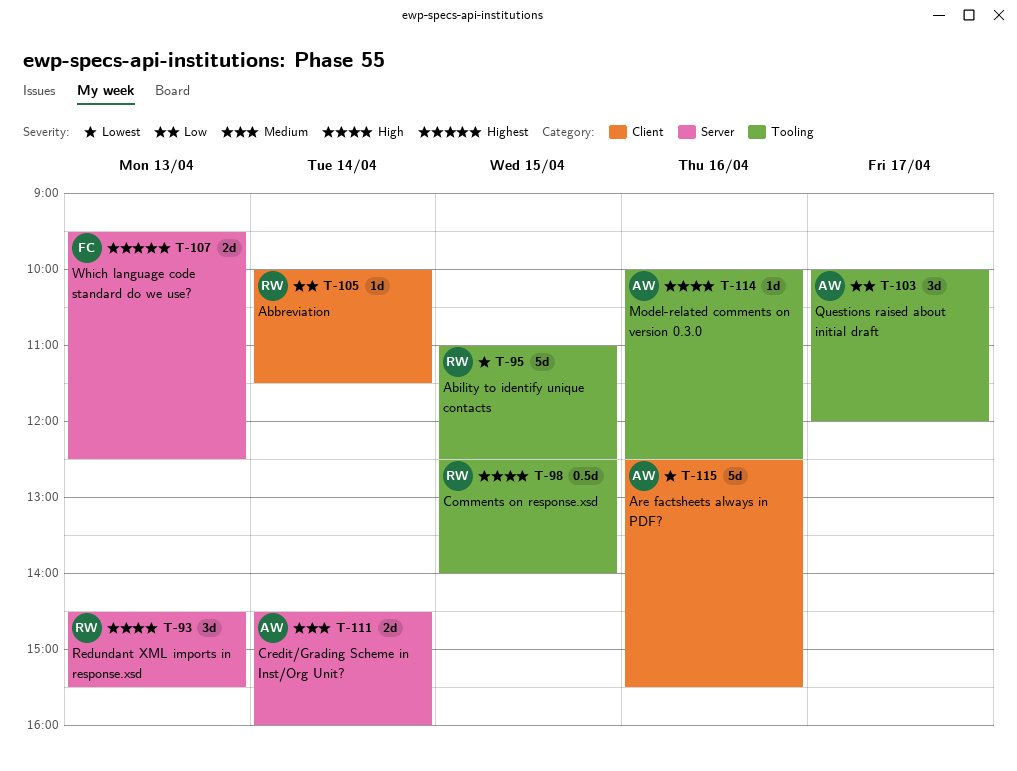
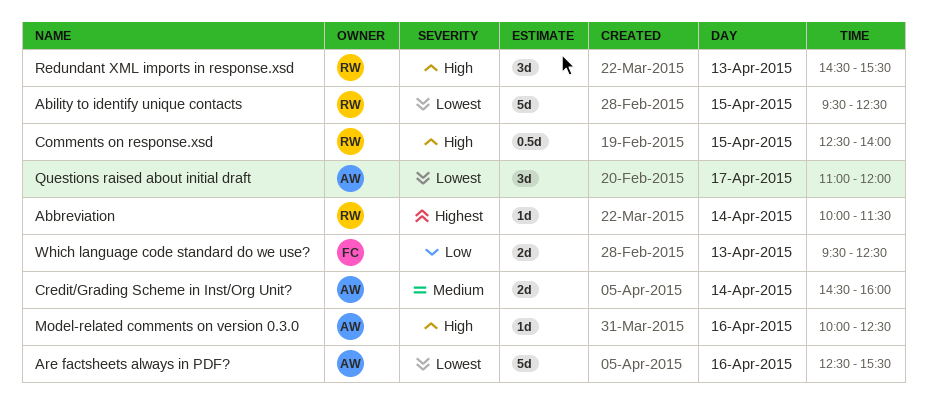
Abbreviation, priority: Low -> Highest
Ability to identify unique contacts, begins: 11:00 -> 09:30
Questions raised about initial draft, priority: Low -> Lowest
Questions raised about initial draft, begins: 10:00 -> 11:00
Which language code standard do we use?, priority: Highest -> Low

